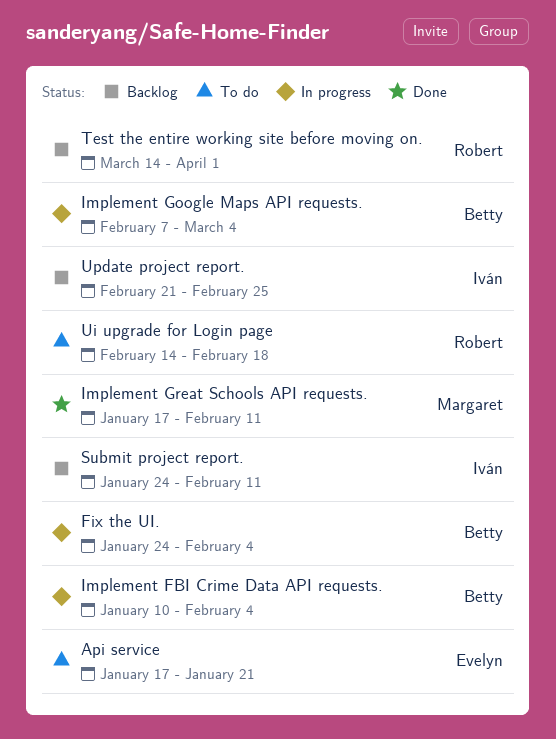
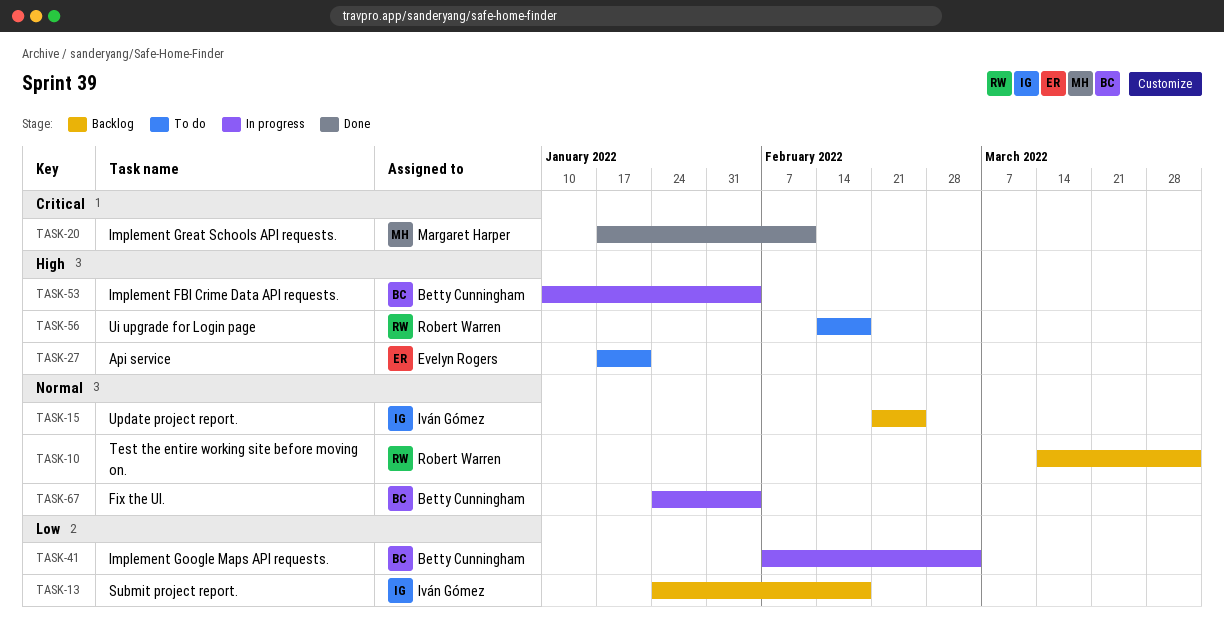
Submit project report., due: Feb 11 -> Feb 18

